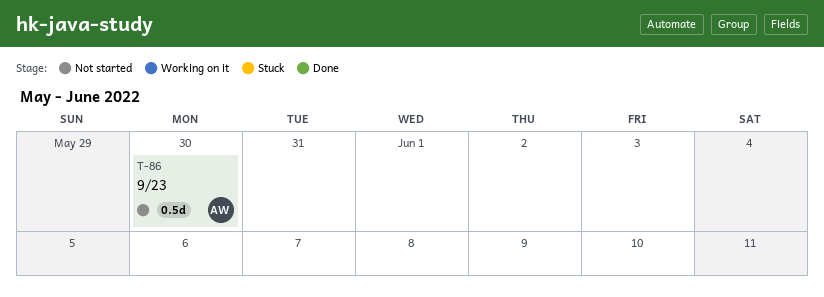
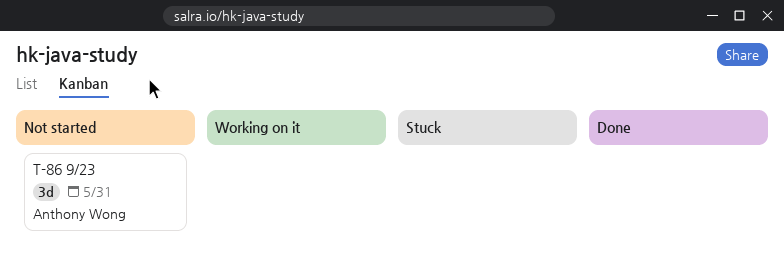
T-86, estimate: 0.5d -> 3d
T-86, due: May 30 -> May 31

